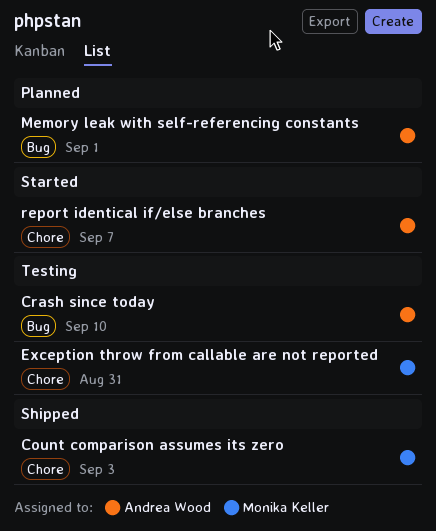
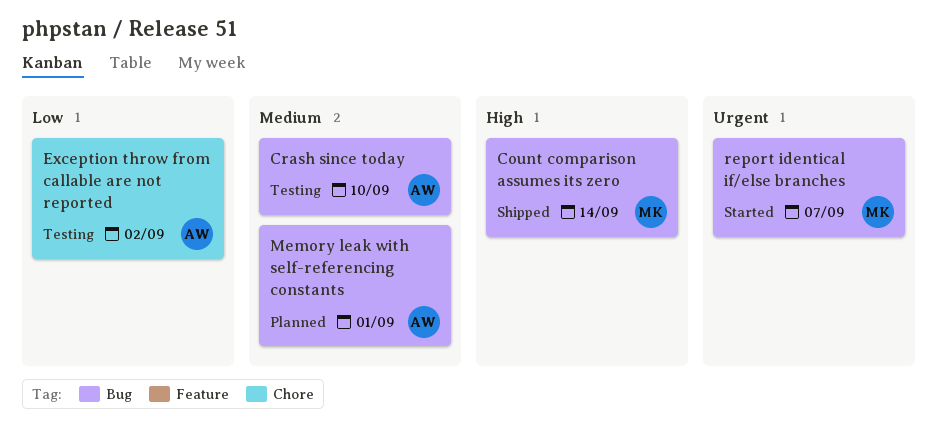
Count comparison assumes its zero, label: Chore -> Bug
Count comparison assumes its zero, due: Sep 3 -> Sep 14
Exception throw from callable are not reported, owner: Monika Keller -> Andrea Wood
Exception throw from callable are not reported, due: Aug 31 -> Sep 2
report identical if/else branches, owner: Andrea Wood -> Monika Keller
report identical if/else branches, label: Chore -> Bug

